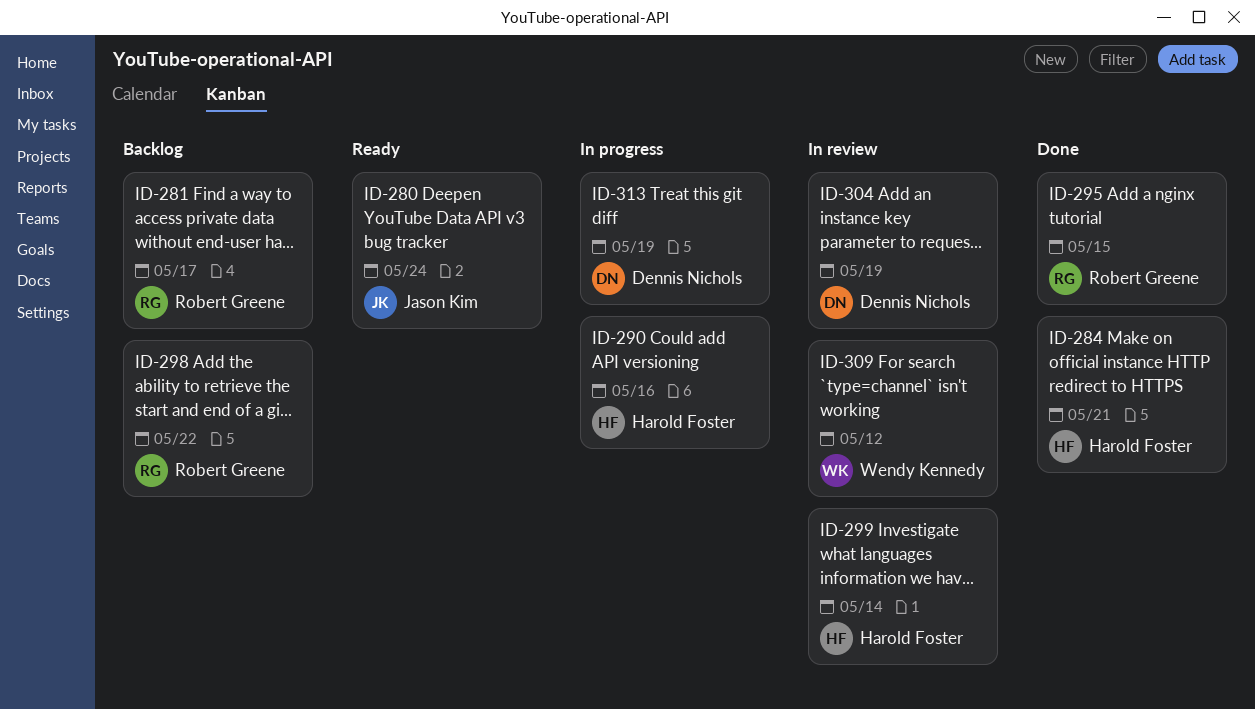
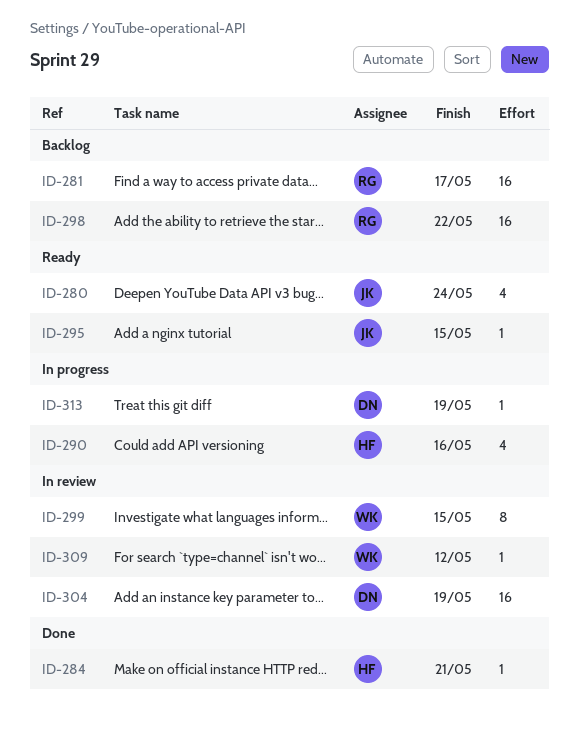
ID-295, status: Done -> Ready
ID-295, owner: Robert Greene -> Jason Kim
ID-299, owner: Harold Foster -> Wendy Kennedy
ID-299, due: May 14 -> May 15

